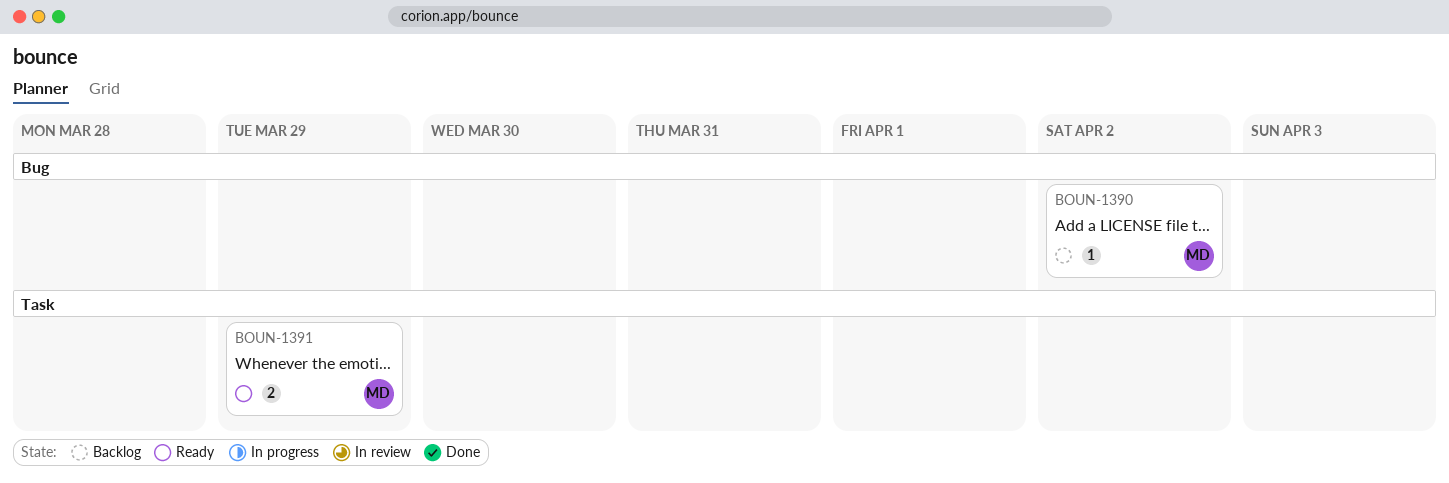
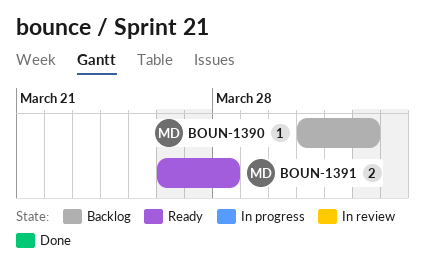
BOUN-1391, due: Mar 29 -> Mar 28

